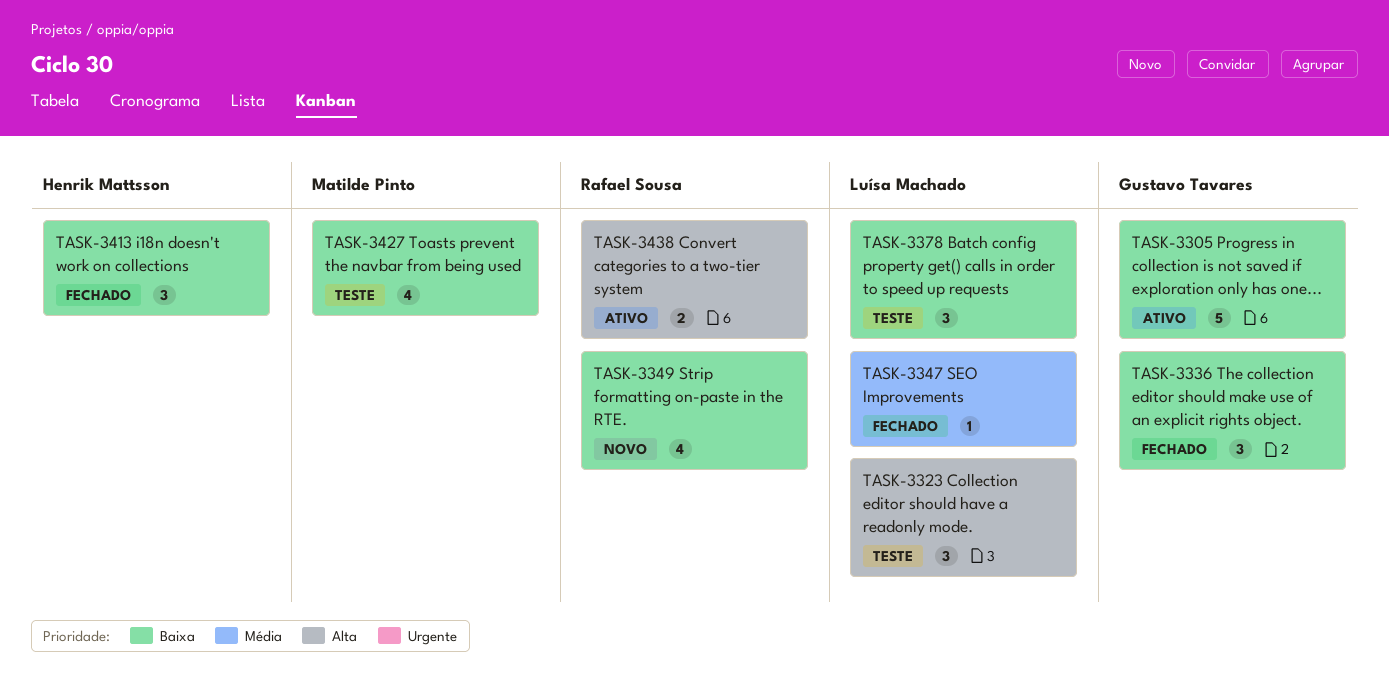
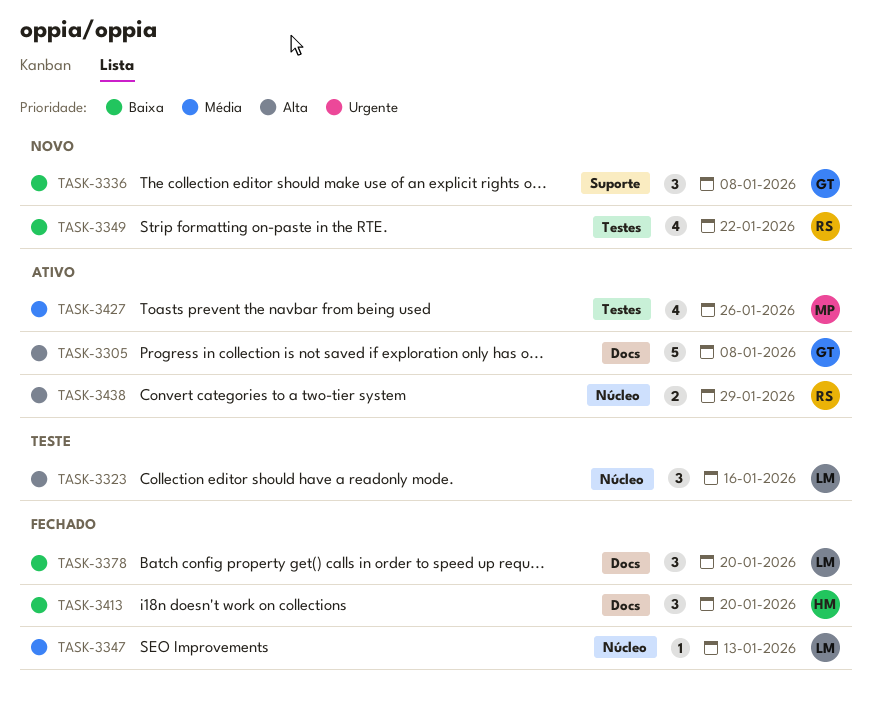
TASK-3305, priority: Baixa -> Alta
TASK-3336, status: Fechado -> Novo
TASK-3378, status: Teste -> Fechado
TASK-3427, status: Teste -> Ativo
TASK-3427, priority: Baixa -> Média

